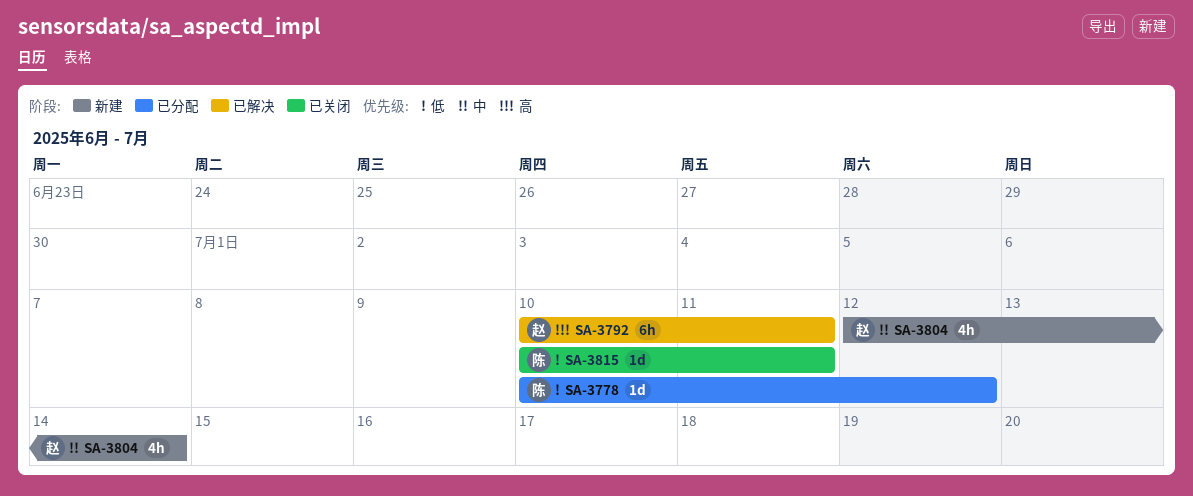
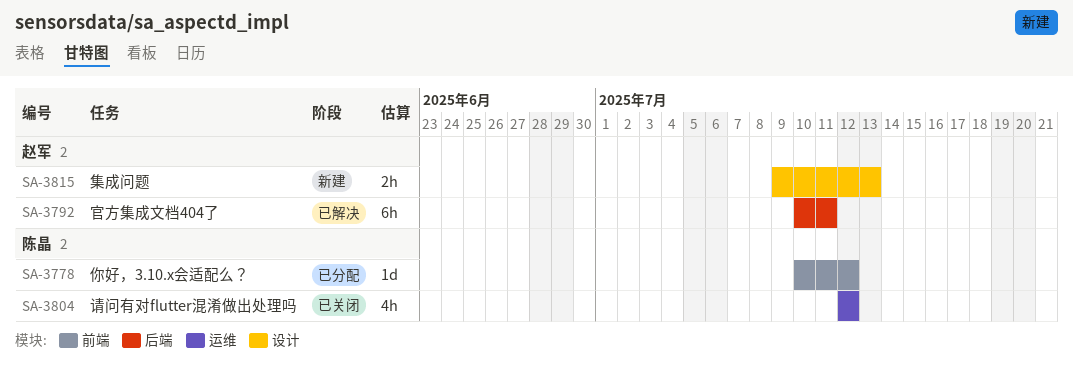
SA-3804, status: 新建 -> 已关闭
SA-3804, owner: 赵军 -> 陈晶
SA-3804, due: Jul 14 -> Jul 12
SA-3815, status: 已关闭 -> 新建
SA-3815, owner: 陈晶 -> 赵军
SA-3815, estimate: 1d -> 2h
SA-3815, start: Jul 10 -> Jul 9
SA-3815, due: Jul 11 -> Jul 13

